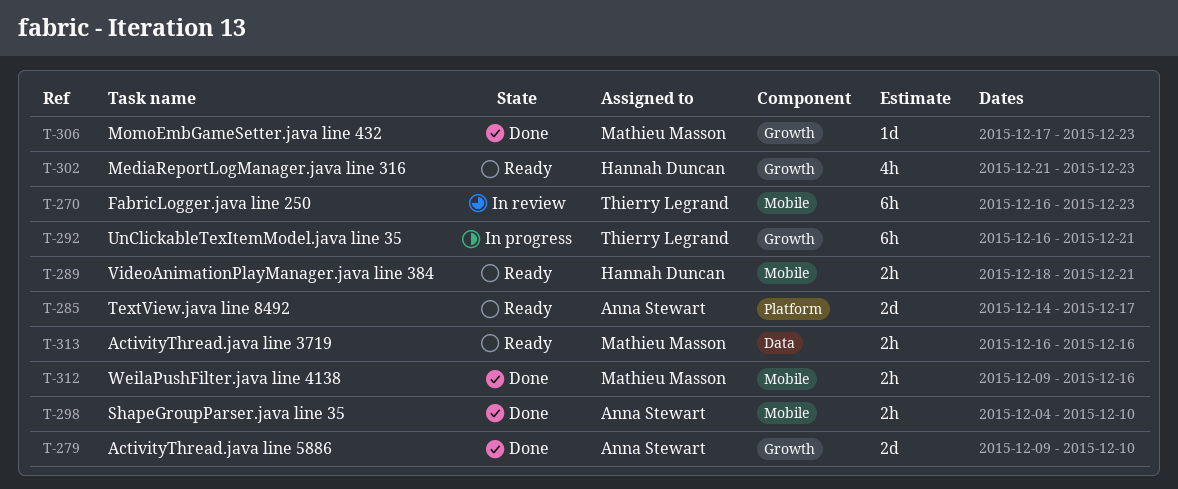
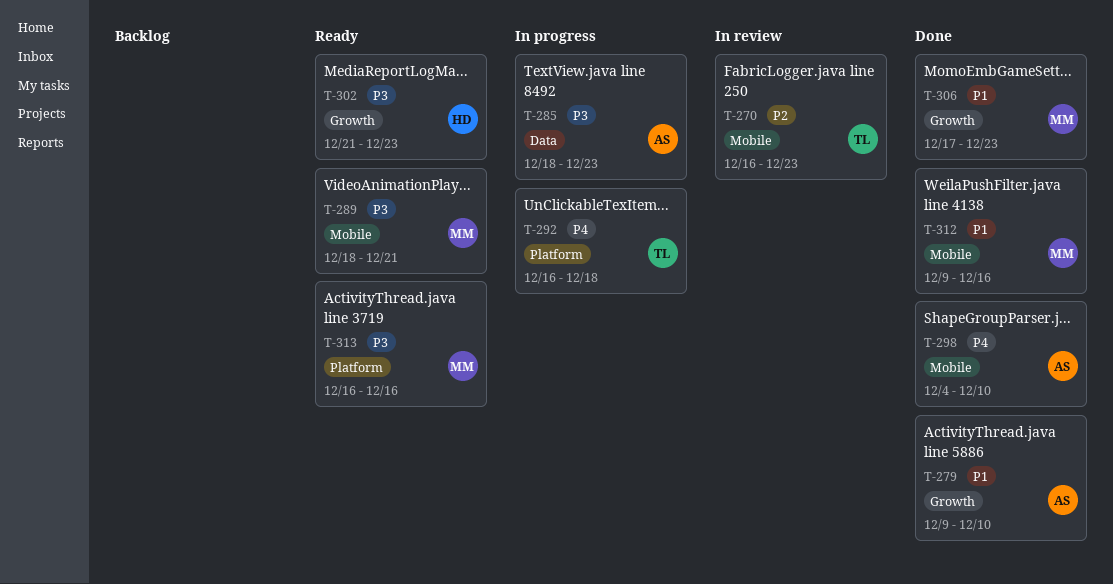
T-285, status: Ready -> In progress
T-285, label: Platform -> Data
T-285, start: Dec 14 -> Dec 18
T-285, due: Dec 17 -> Dec 23
T-289, owner: Hannah Duncan -> Mathieu Masson
T-292, label: Growth -> Platform
T-292, due: Dec 21 -> Dec 18
T-313, label: Data -> Platform

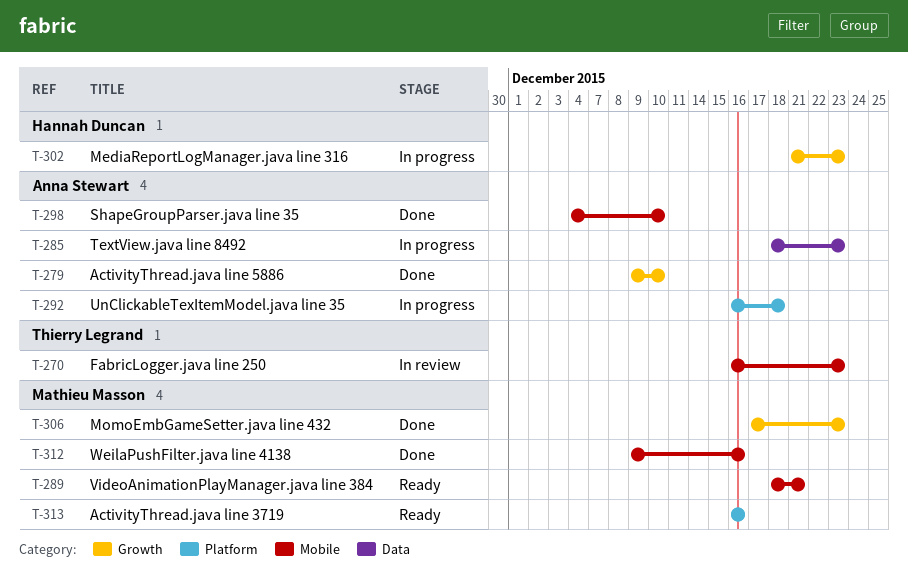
T-292, owner: Thierry Legrand -> Anna Stewart
T-302, status: Ready -> In progress

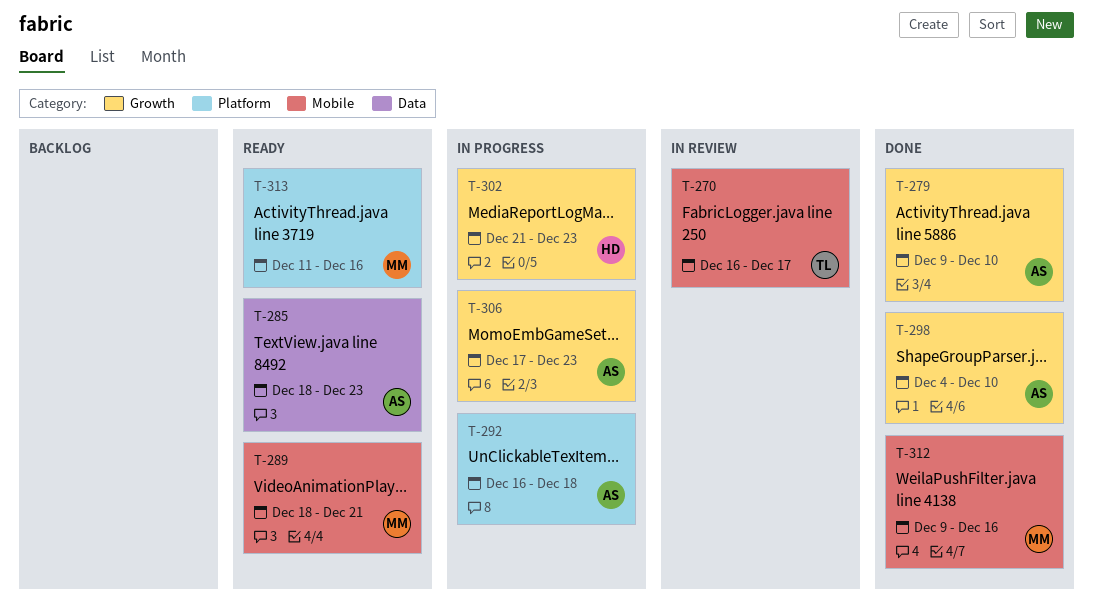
T-270, due: Dec 23 -> Dec 17
T-285, status: In progress -> Ready
T-298, label: Mobile -> Growth
T-306, status: Done -> In progress
T-306, owner: Mathieu Masson -> Anna Stewart
T-313, start: Dec 16 -> Dec 11

